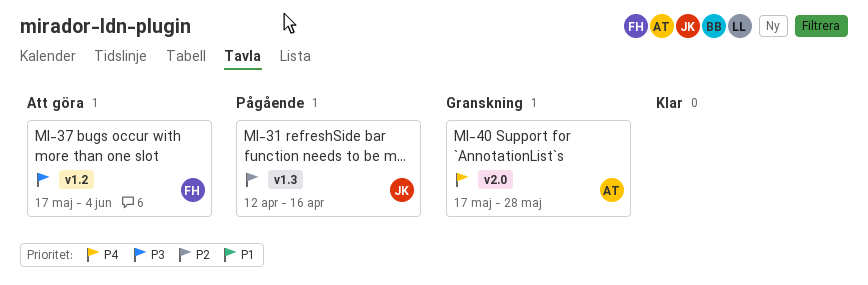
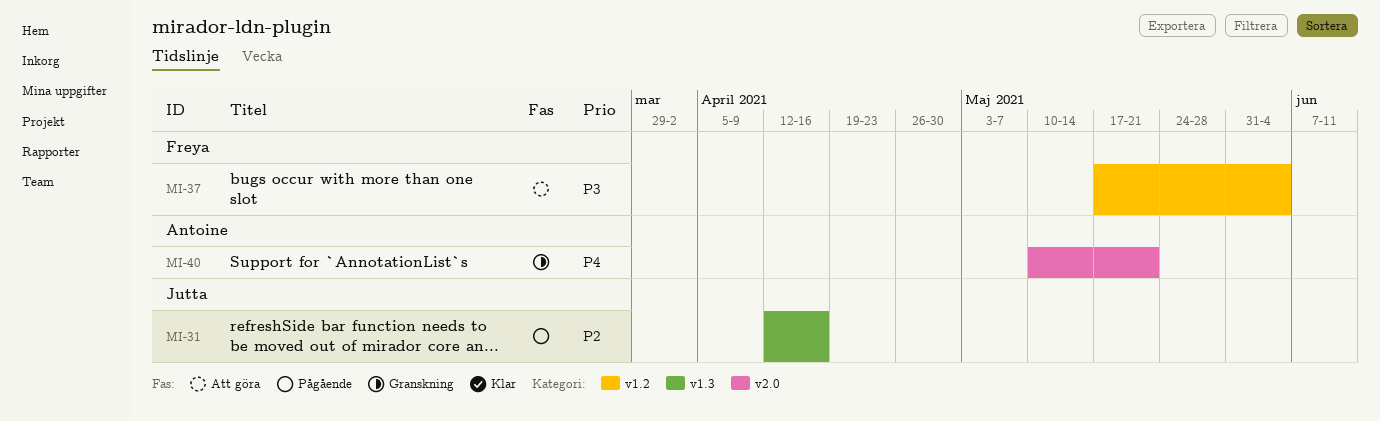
MI-40, start: May 17 -> May 10
MI-40, due: May 28 -> May 21

